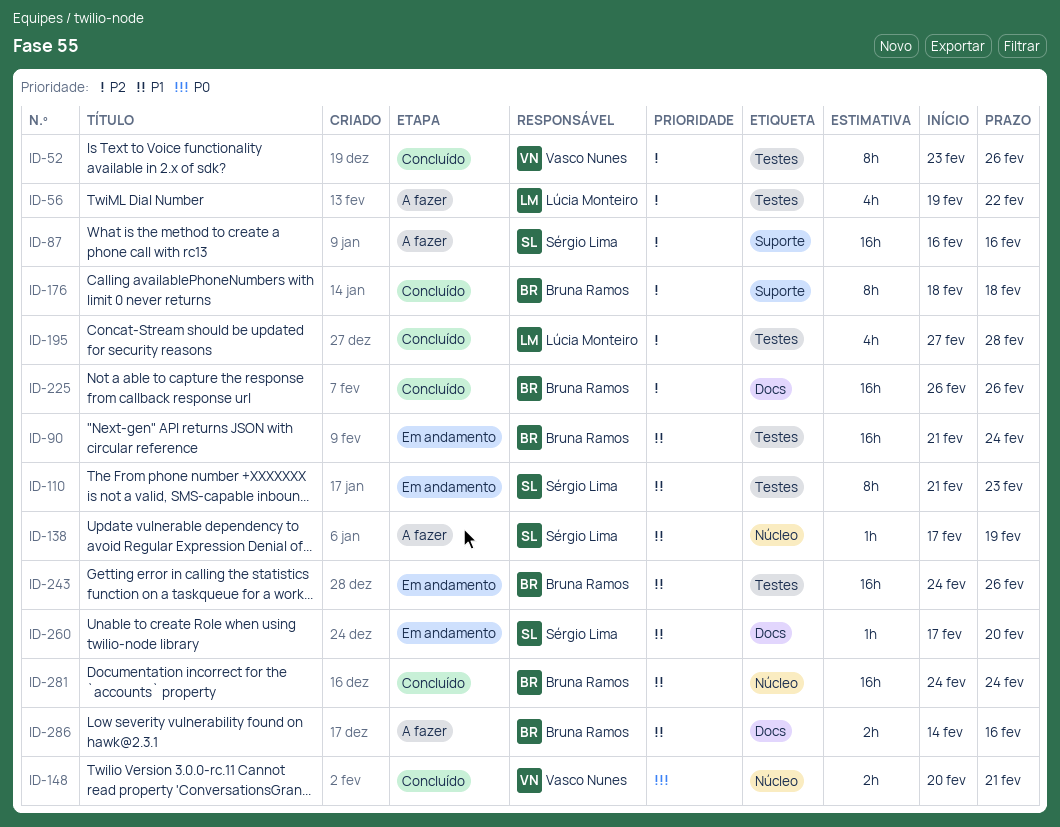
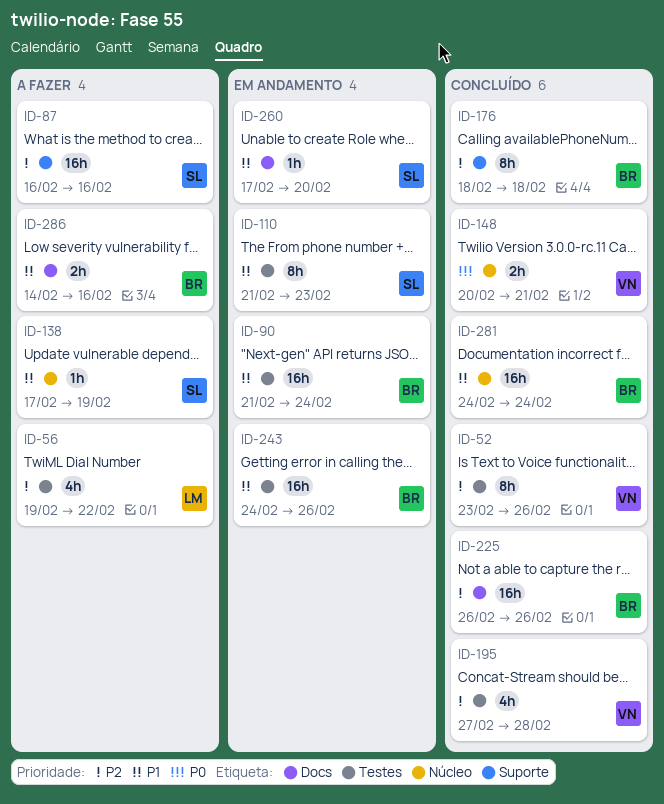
ID-195, owner: Lúcia Monteiro -> Vasco Nunes

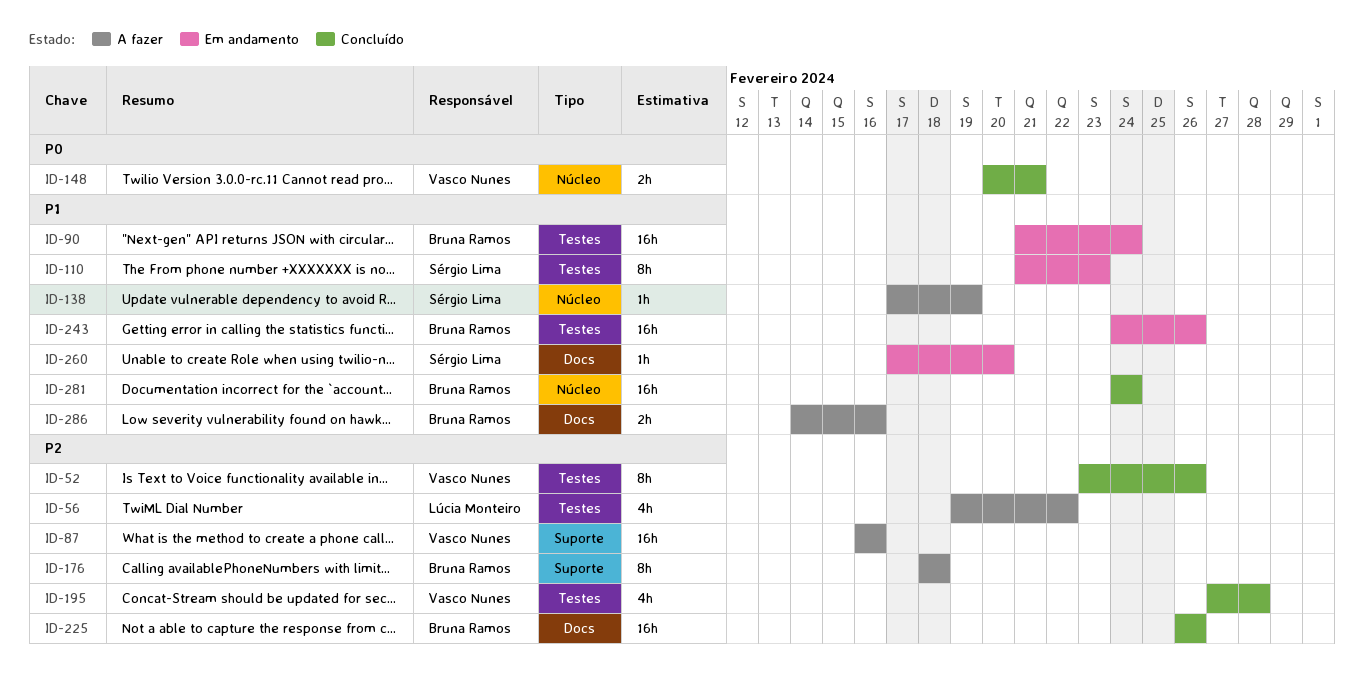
ID-87, owner: Sérgio Lima -> Vasco Nunes
ID-176, status: Concluído -> A fazer

